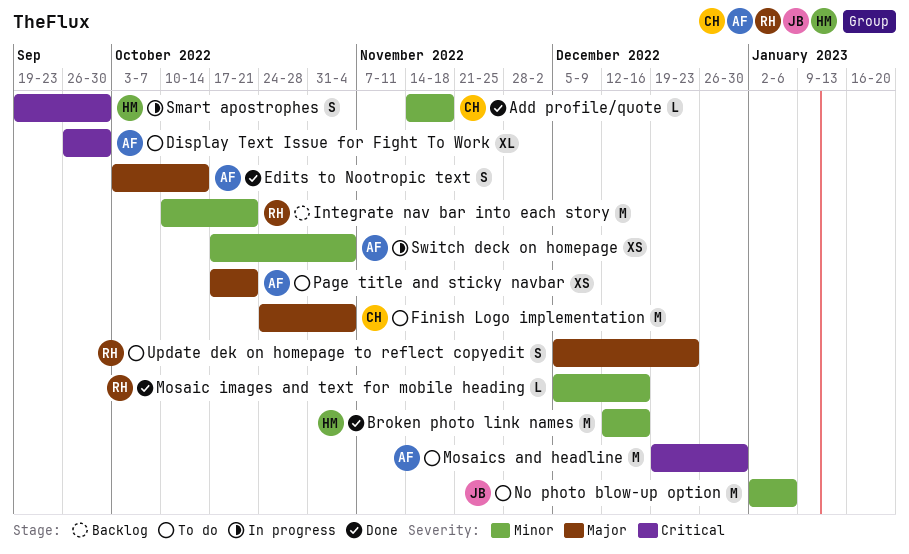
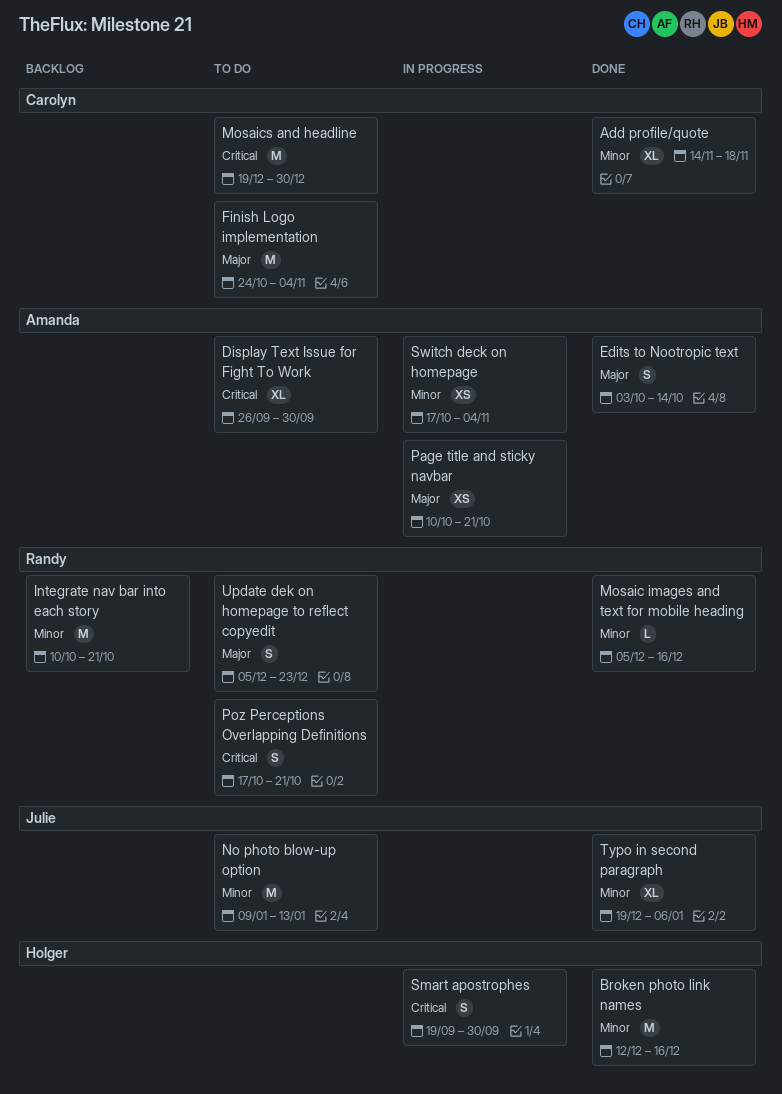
Add profile/quote, estimate: L -> XL
Mosaics and headline, owner: Amanda -> Carolyn
No photo blow-up option, start: Jan 2 -> Jan 9
No photo blow-up option, due: Jan 6 -> Jan 13
Page title and sticky navbar, status: To do -> In progress
Page title and sticky navbar, start: Oct 17 -> Oct 10
Poz Perceptions Overlapping Definitions: none -> present
Typo in second paragraph: none -> present

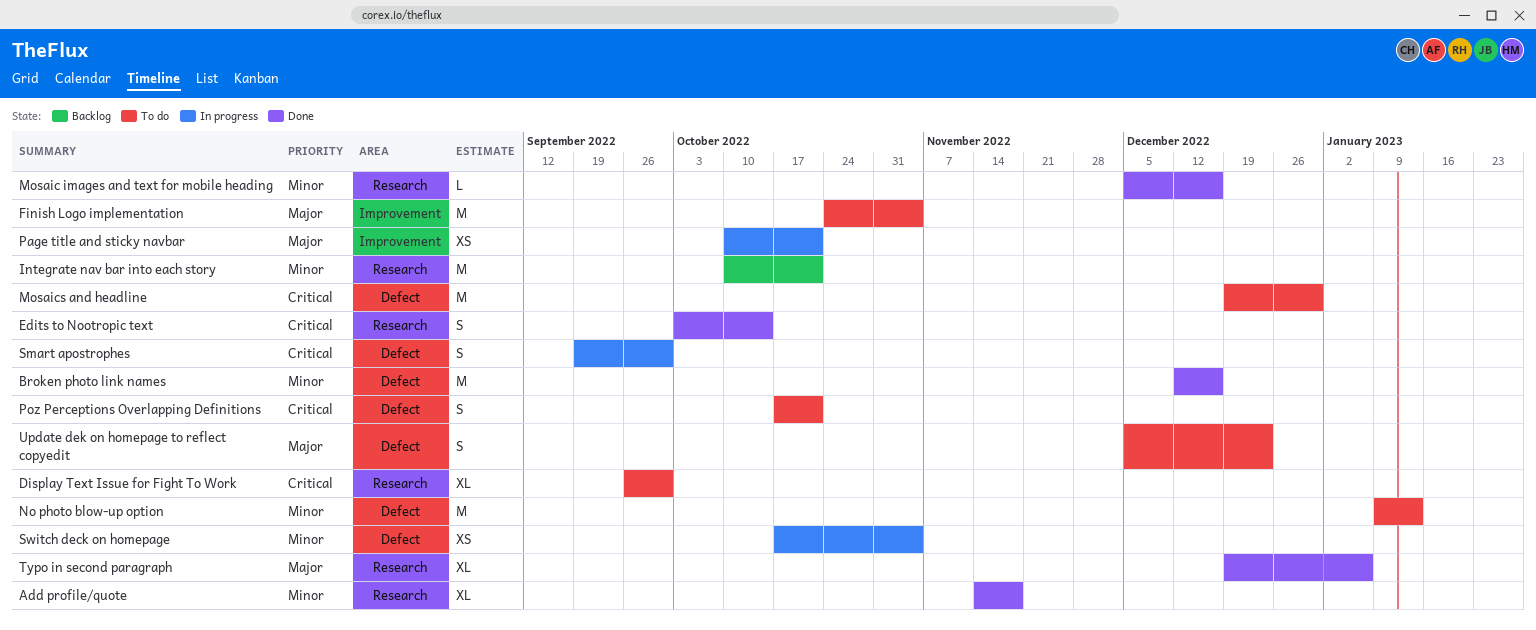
Edits to Nootropic text, priority: Major -> Critical
Typo in second paragraph, priority: Minor -> Major

